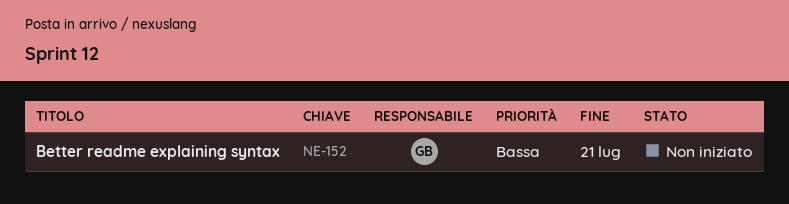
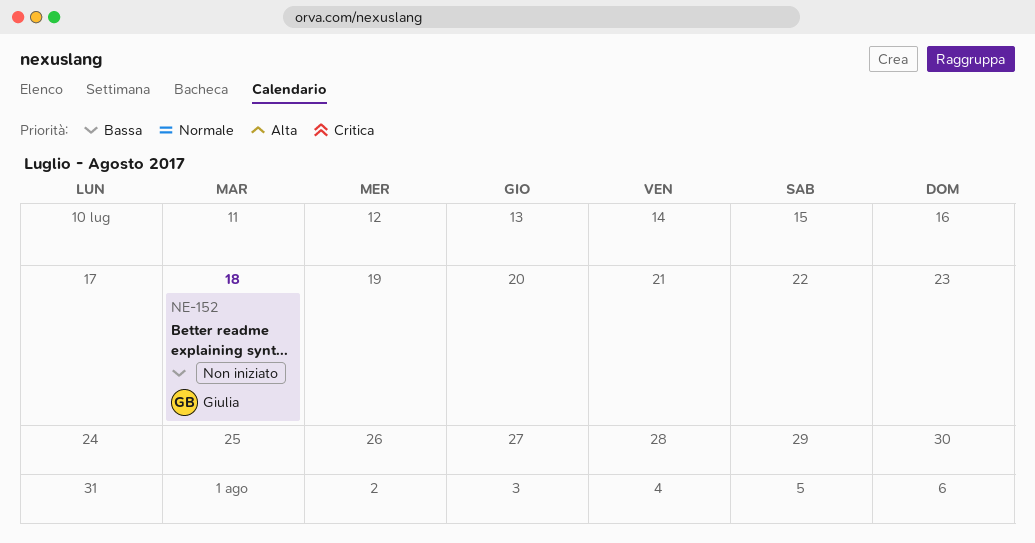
NE-152, due: Jul 21 -> Jul 18

